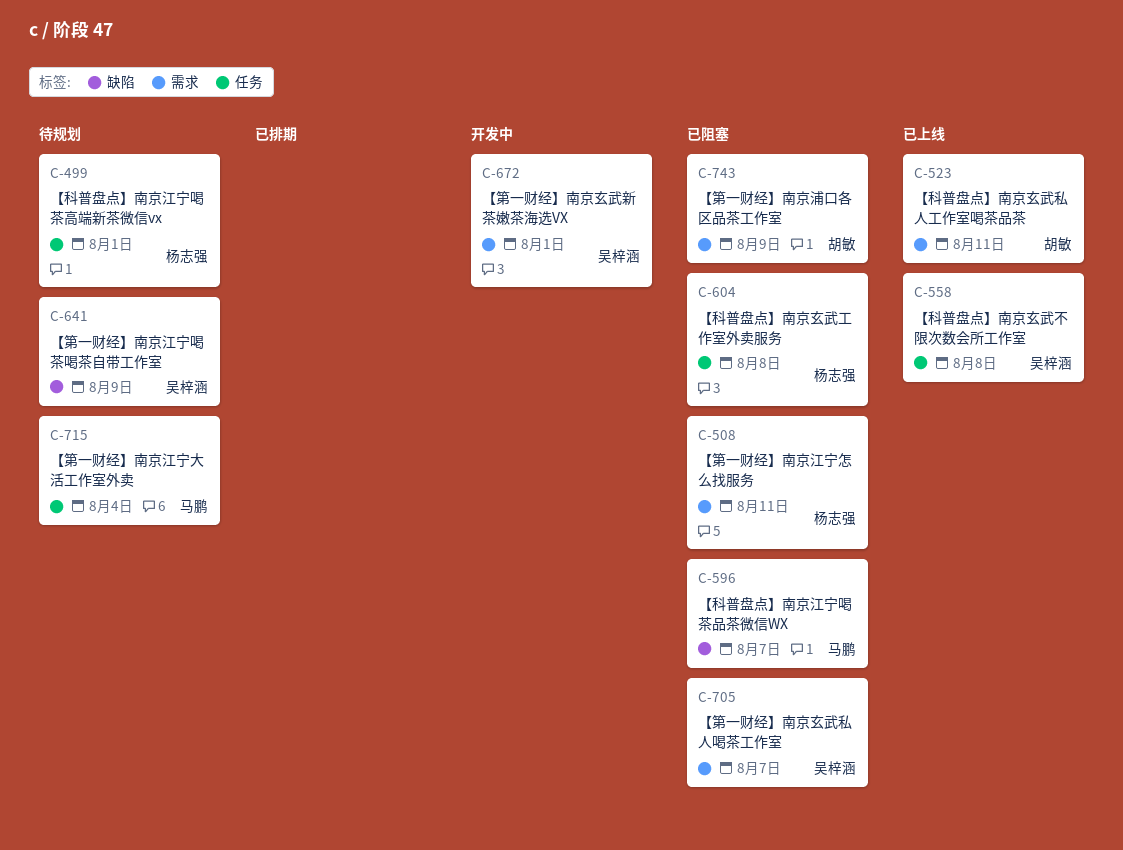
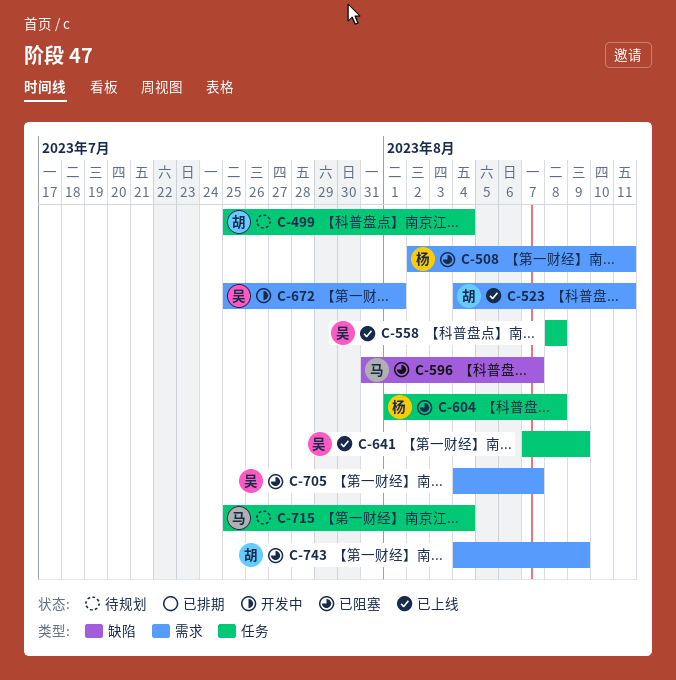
C-499, owner: 杨志强 -> 胡敏
C-499, due: Aug 1 -> Aug 4
C-641, status: 待规划 -> 已上线
C-641, label: 缺陷 -> 任务

